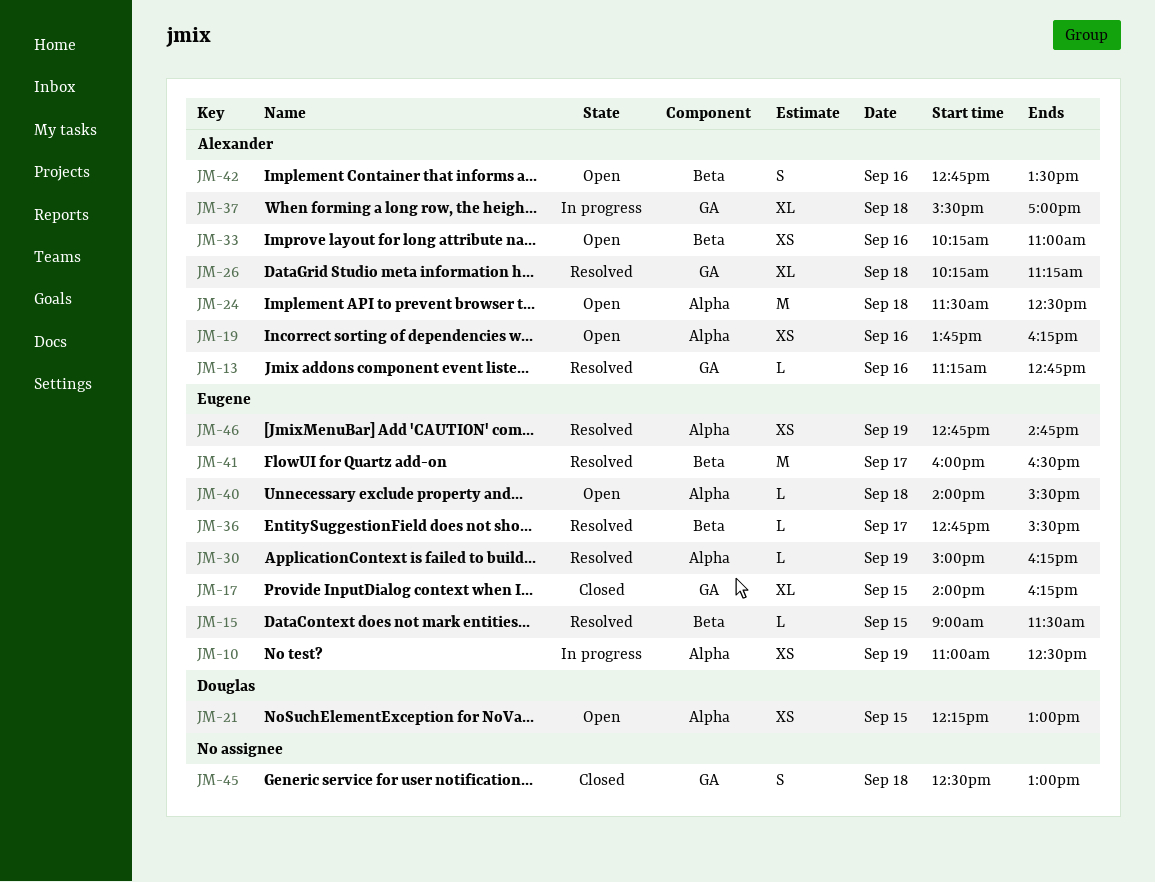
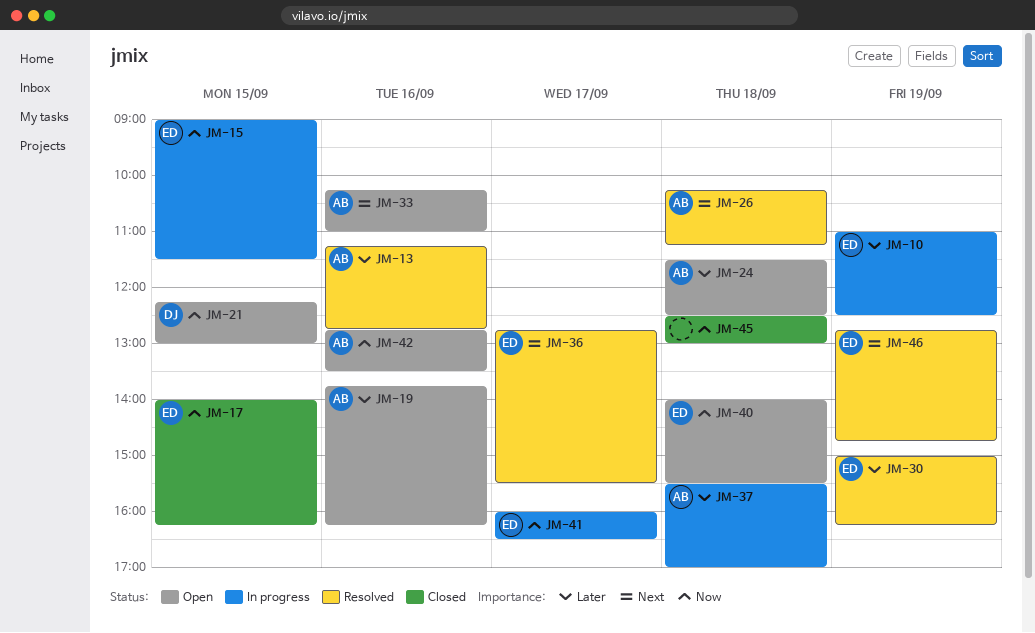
JM-15, status: Resolved -> In progress
JM-41, status: Resolved -> In progress

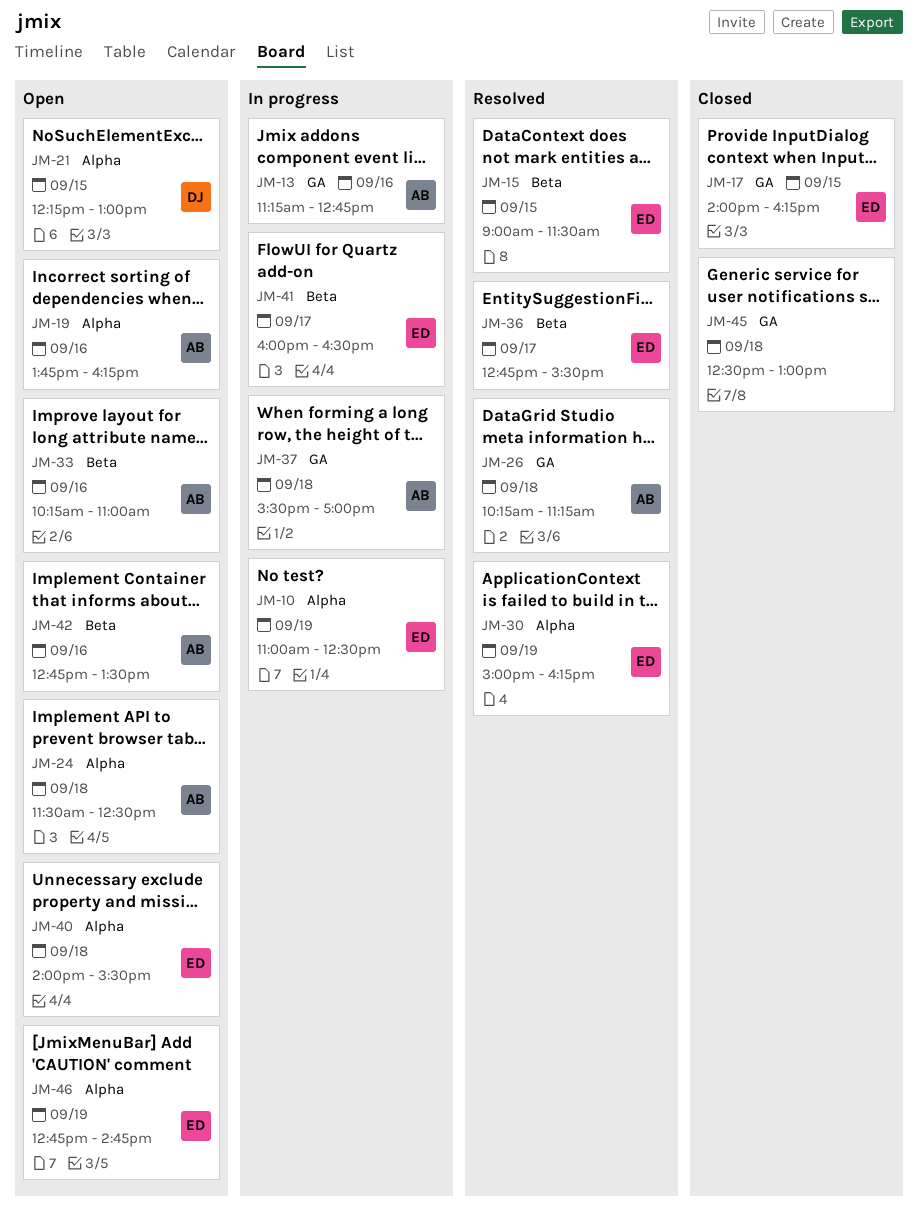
JM-13, status: Resolved -> In progress
JM-15, status: In progress -> Resolved
JM-46, status: Resolved -> Open

